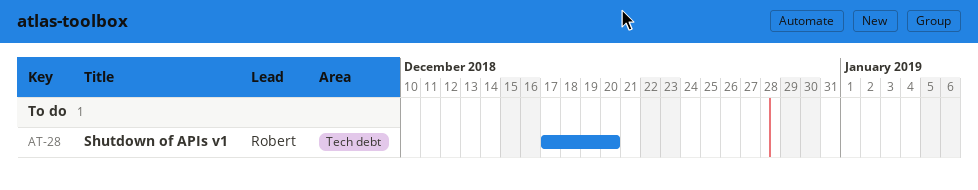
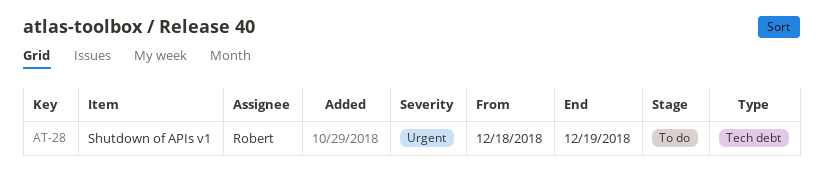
AT-28, start: Dec 17 -> Dec 18
AT-28, due: Dec 20 -> Dec 19

